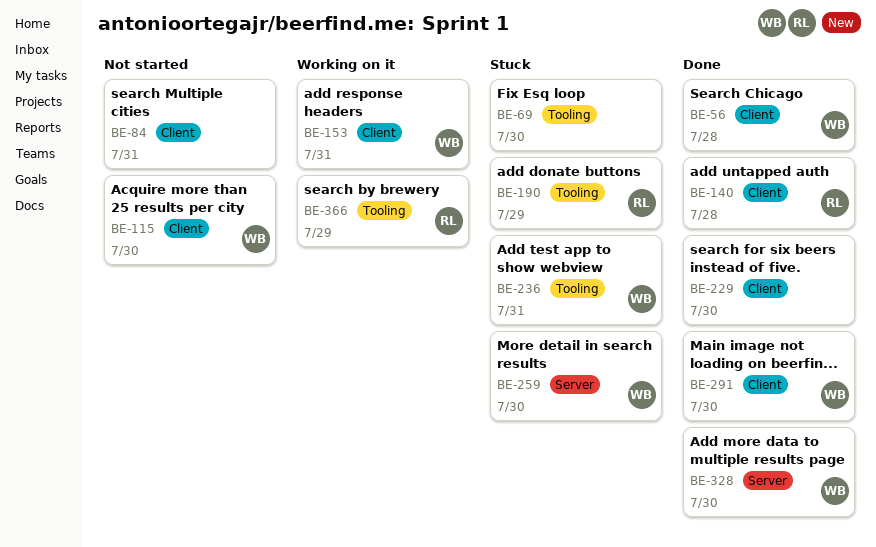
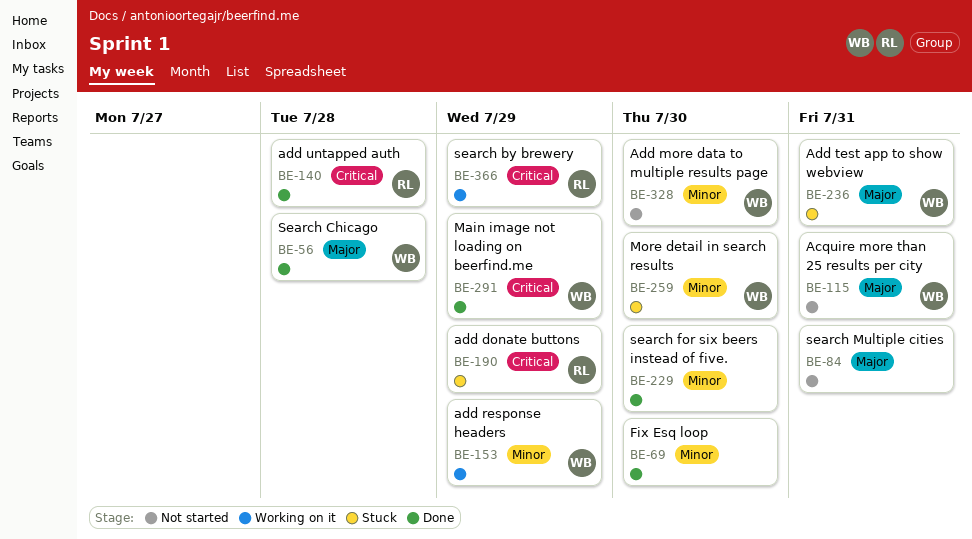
BE-69, status: Stuck -> Done
BE-115, due: Jul 30 -> Jul 31
BE-153, due: Jul 31 -> Jul 29
BE-291, due: Jul 30 -> Jul 29
BE-328, status: Done -> Not started

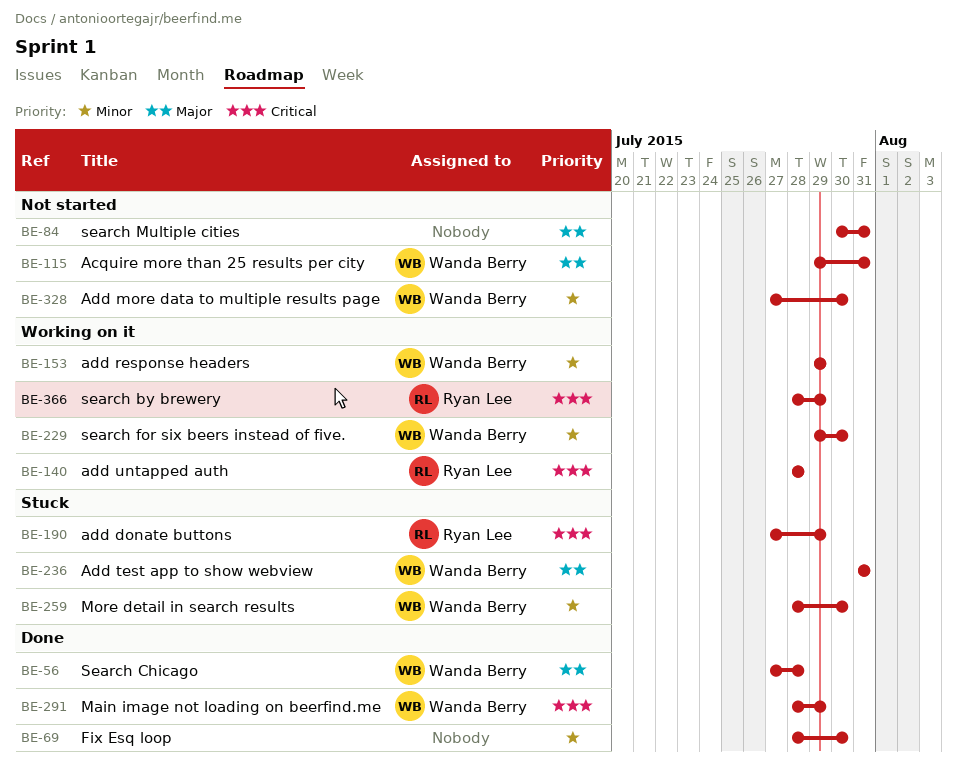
BE-140, status: Done -> Working on it
BE-229, status: Done -> Working on it
BE-229, owner: none -> Wanda Berry

